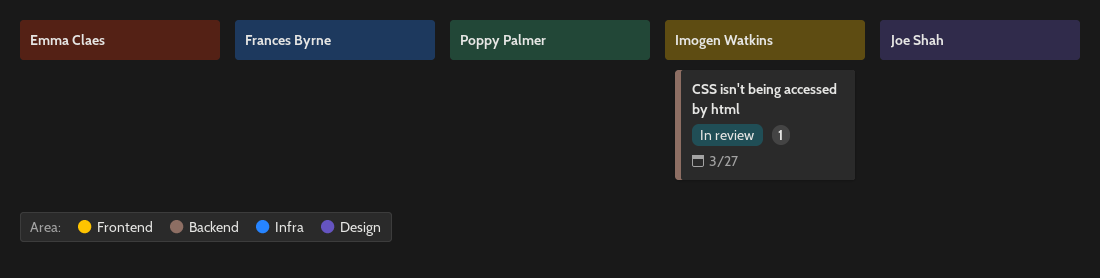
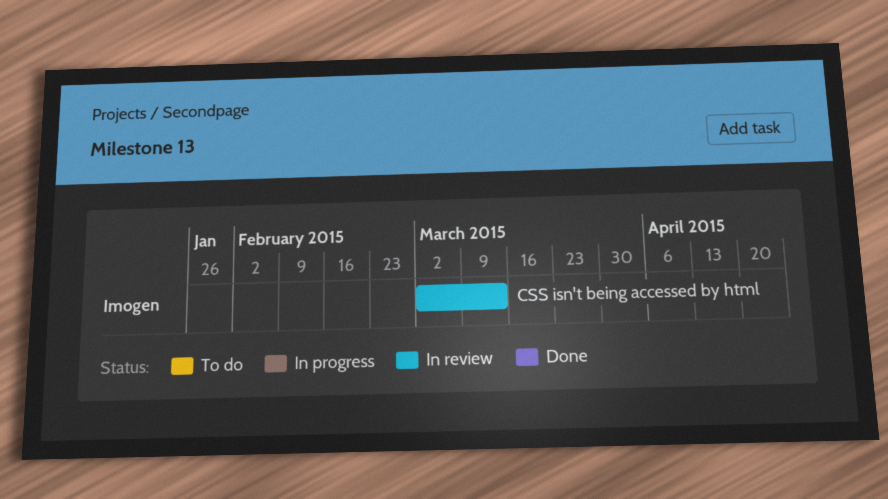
CSS isn't being accessed by html, due: Mar 27 -> Mar 13

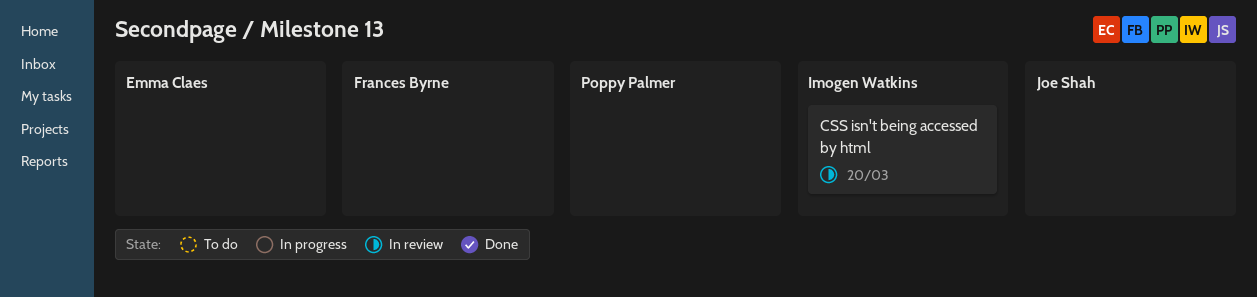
CSS isn't being accessed by html, due: Mar 13 -> Mar 20

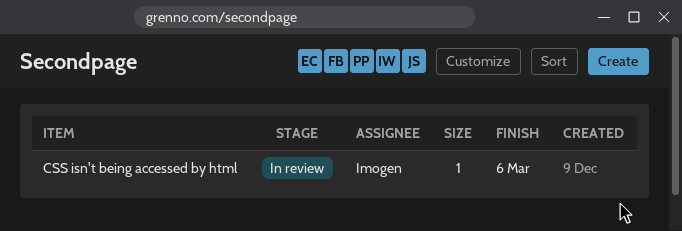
CSS isn't being accessed by html, due: Mar 20 -> Mar 6

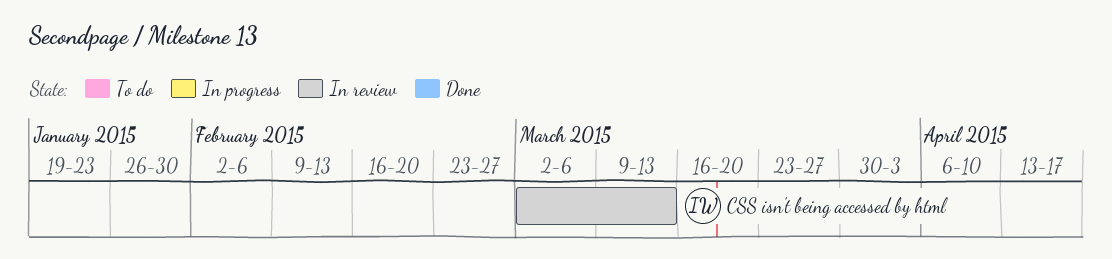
CSS isn't being accessed by html, due: Mar 6 -> Mar 13

